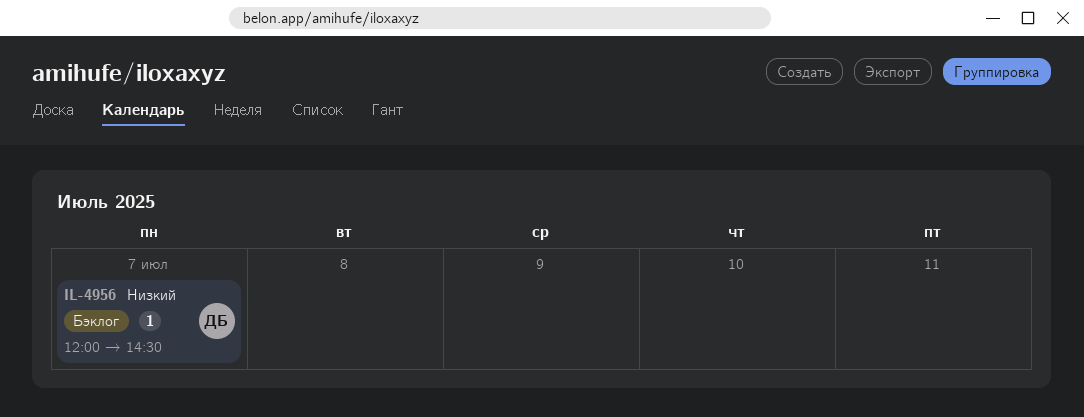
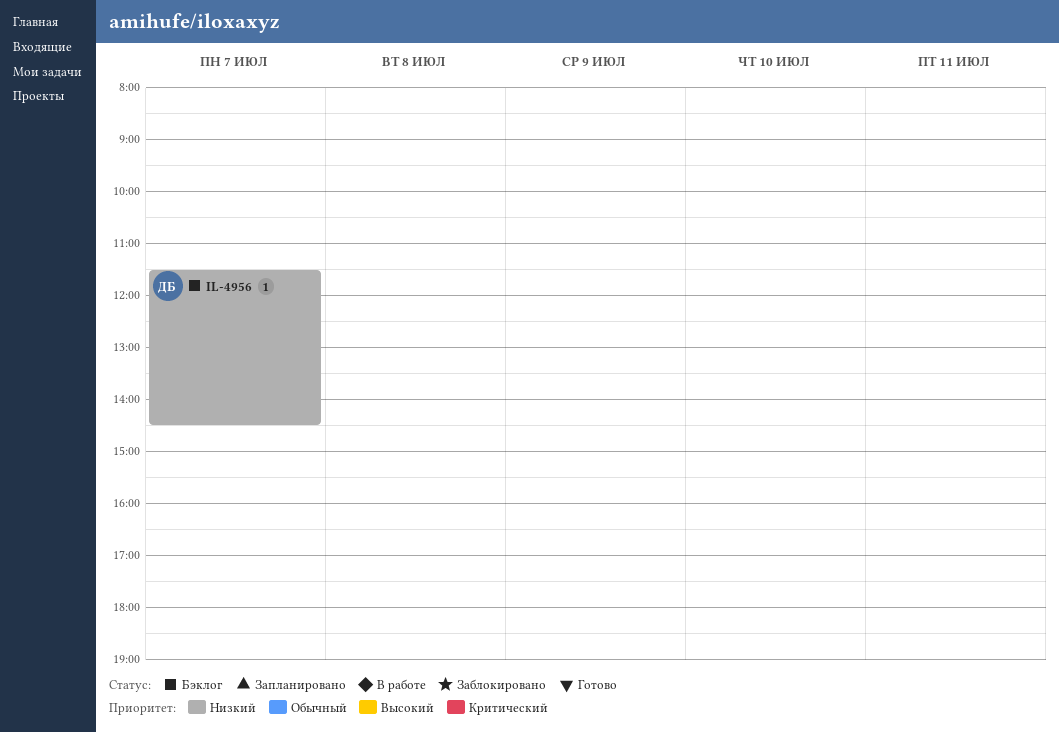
IL-4956, begins: 12:00 -> 11:30

